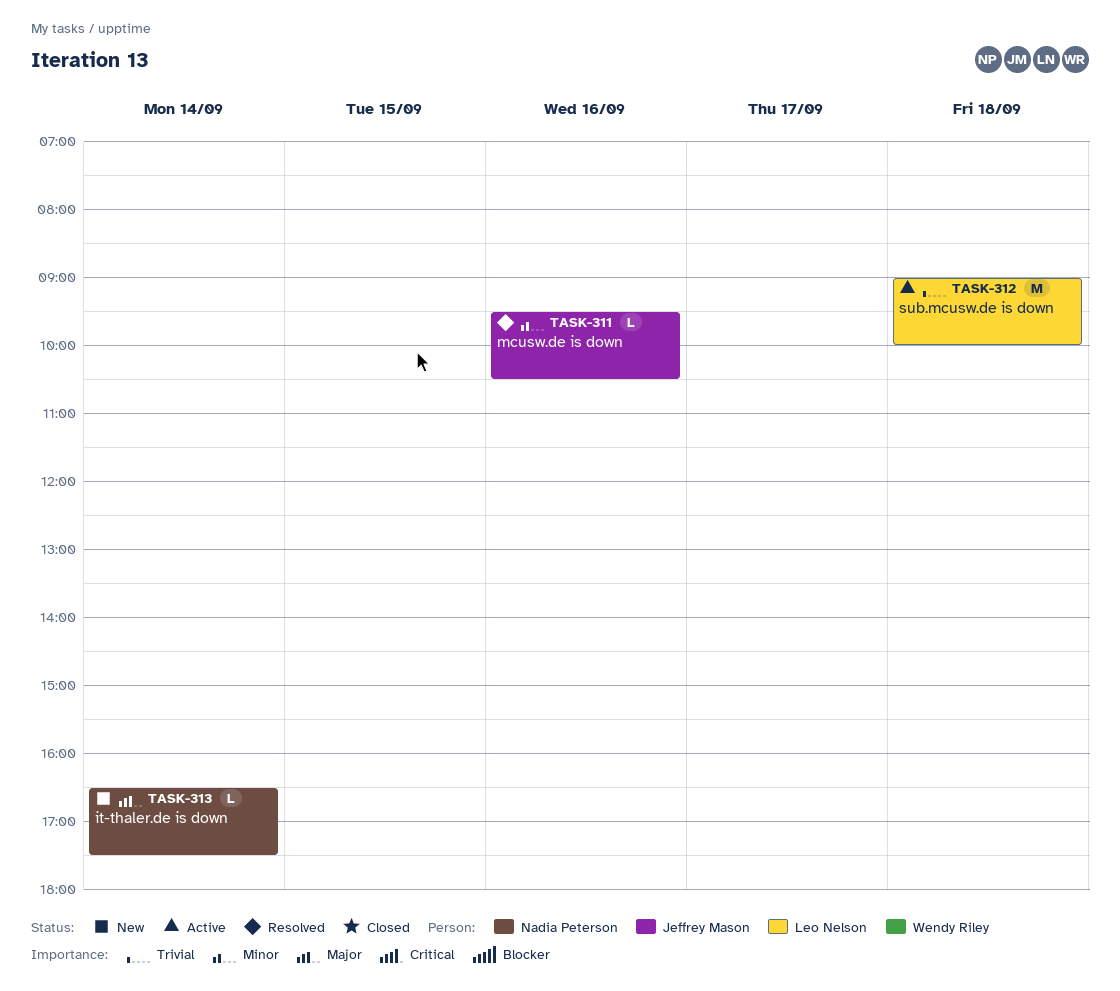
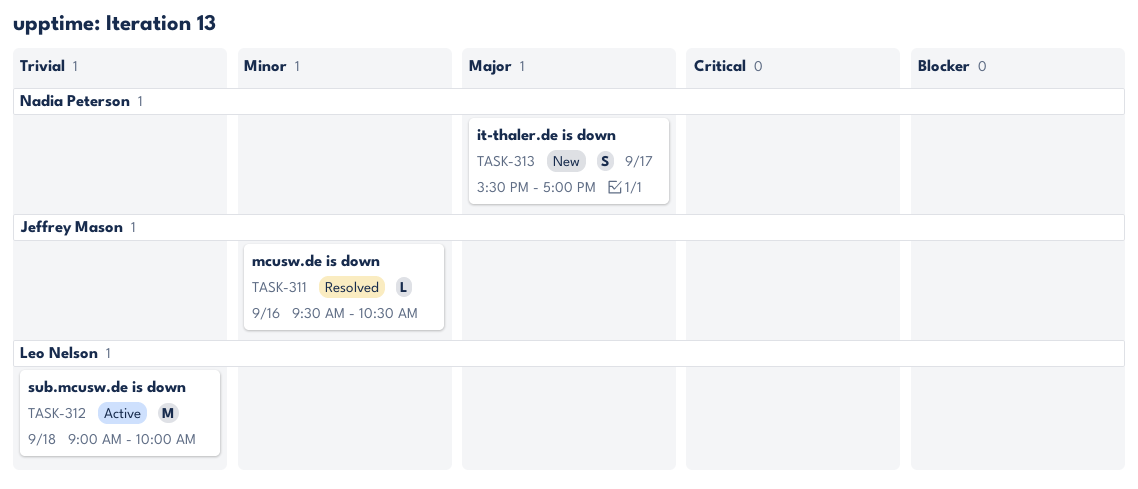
TASK-313, estimate: L -> S
TASK-313, day: Sep 14 -> Sep 17
TASK-313, begins: 16:30 -> 15:30
TASK-313, ends: 17:30 -> 17:00

